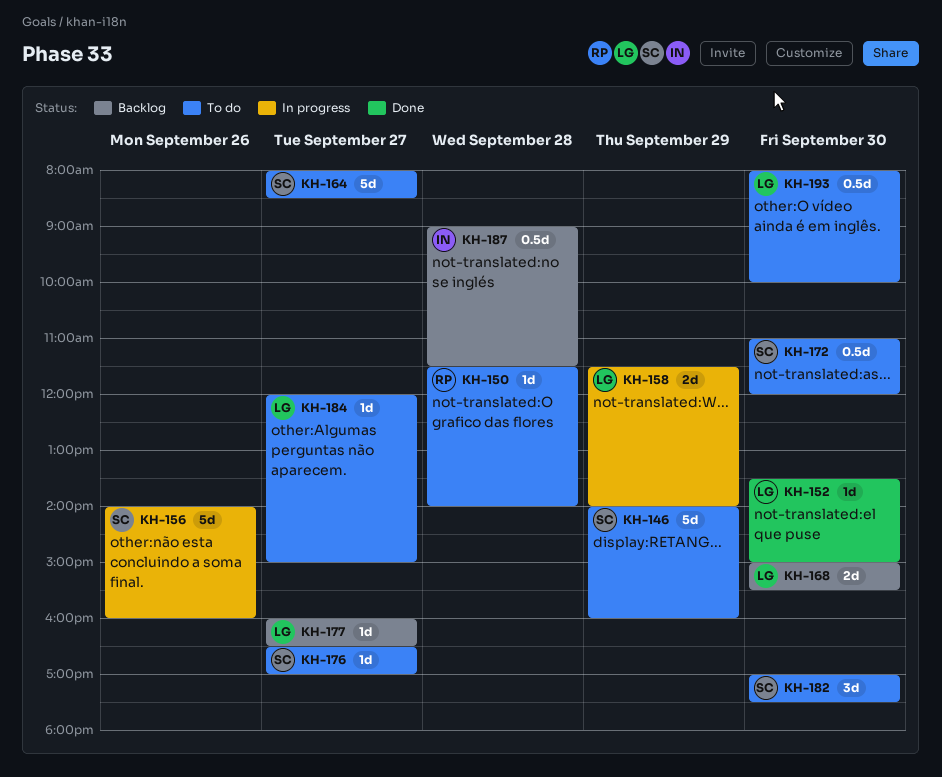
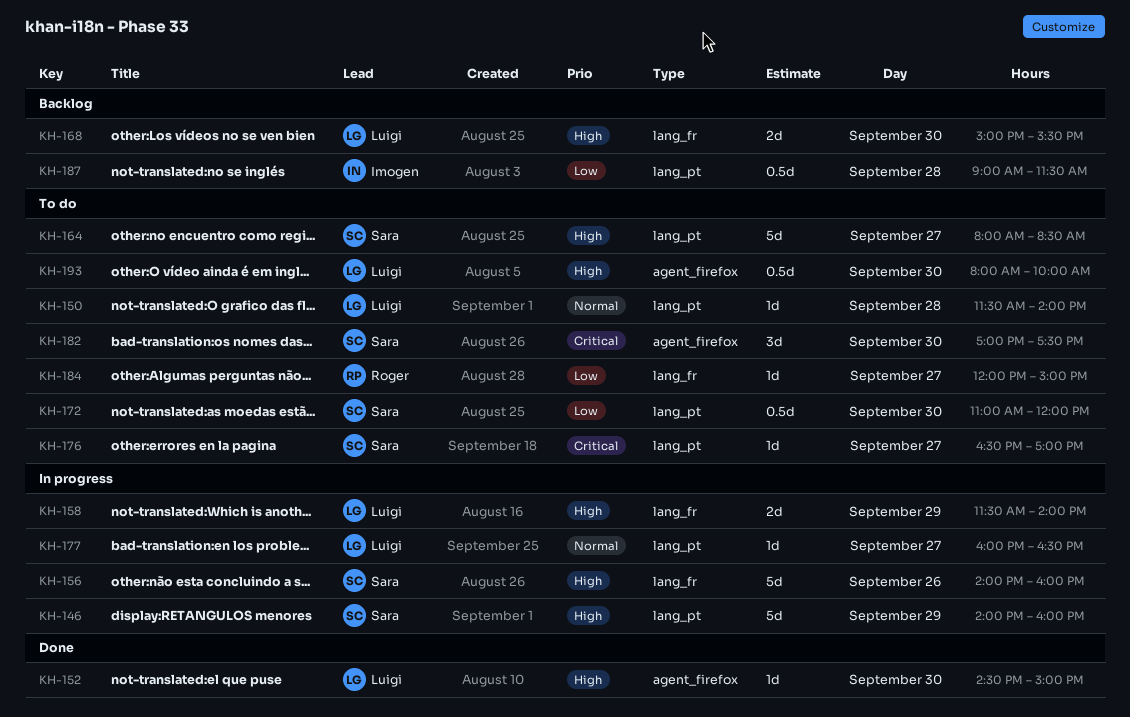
KH-146, status: To do -> In progress
KH-150, owner: Roger -> Luigi
KH-152, begins: 13:30 -> 14:30
KH-177, status: Backlog -> In progress
KH-184, owner: Luigi -> Roger

